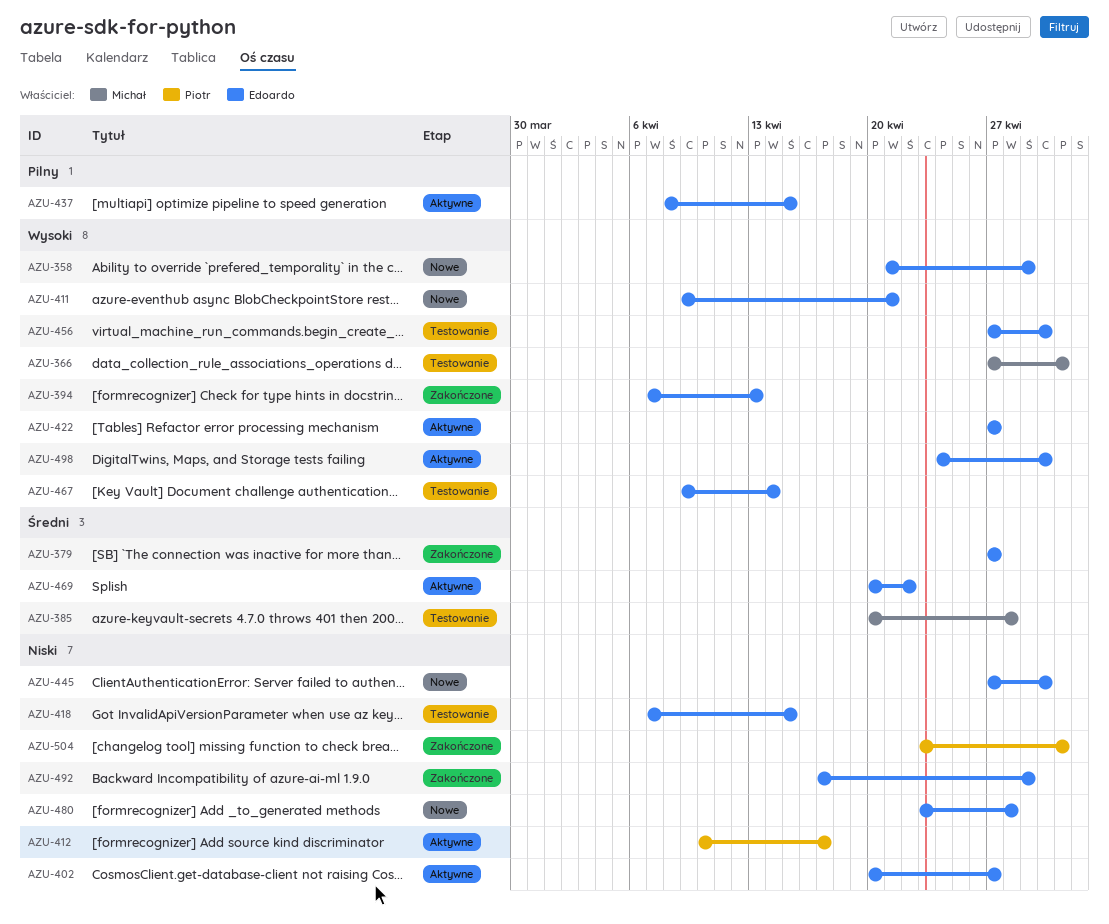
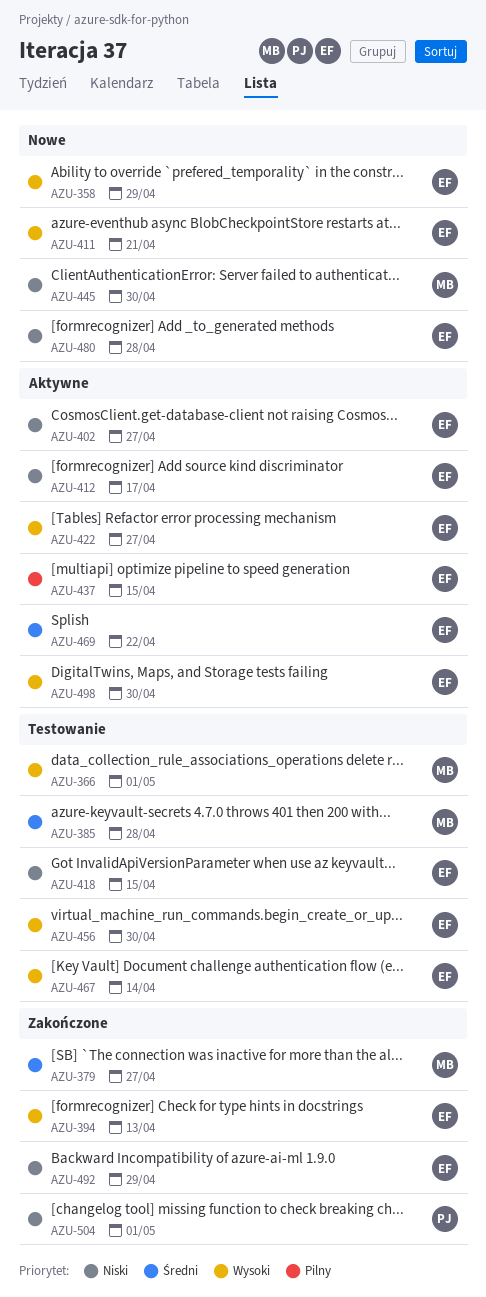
AZU-379, owner: Edoardo -> Michał
AZU-412, owner: Piotr -> Edoardo
AZU-445, owner: Edoardo -> Michał

